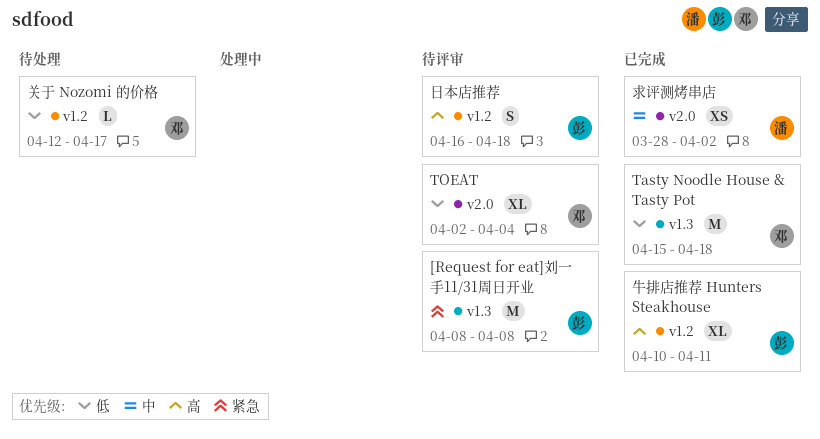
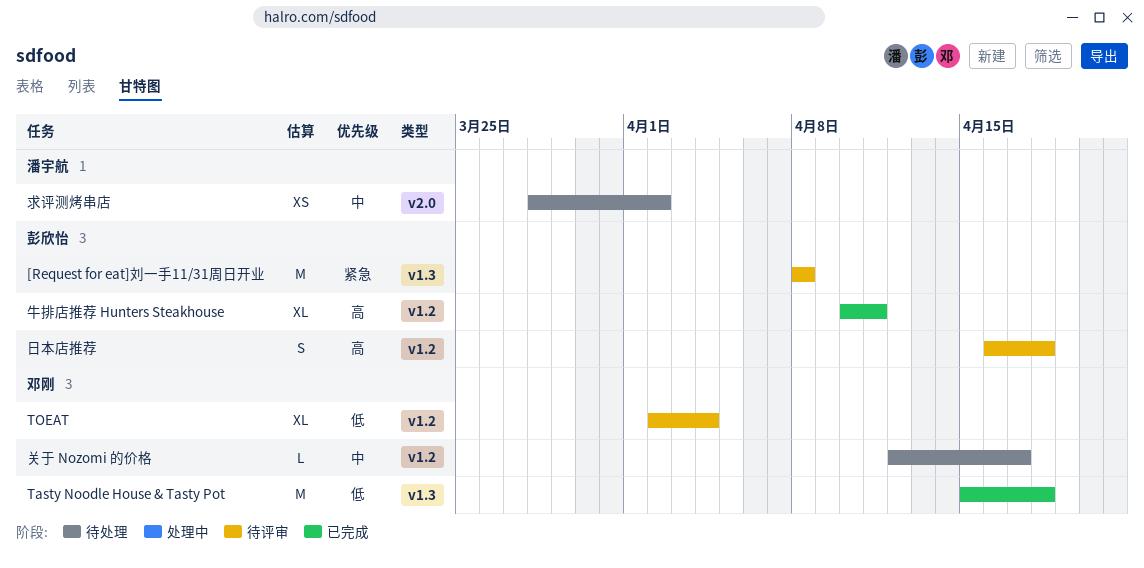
TOEAT, label: v2.0 -> v1.2
关于 Nozomi 的价格, priority: 低 -> 中
求评测烤串店, status: 已完成 -> 待处理

